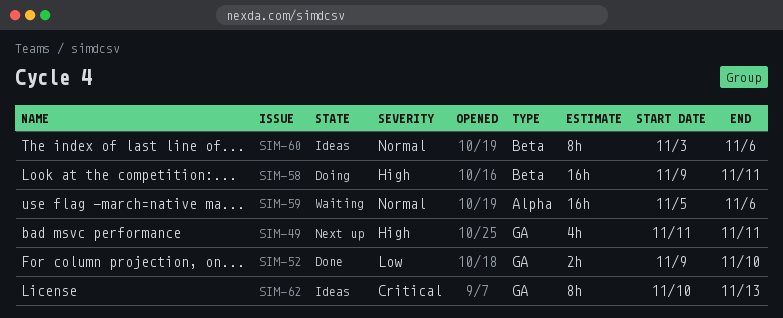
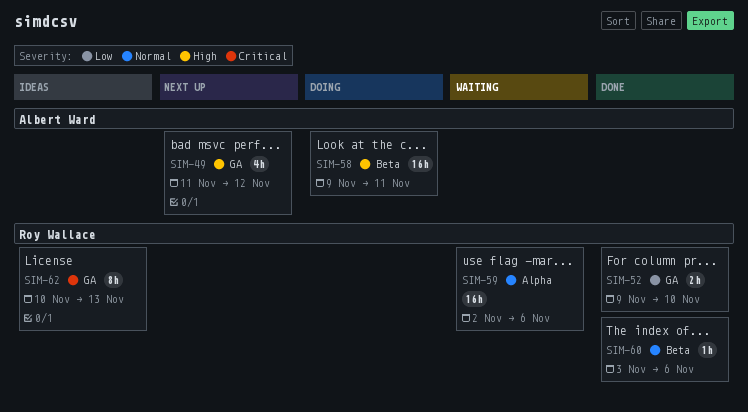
SIM-49, due: Nov 11 -> Nov 12
SIM-59, start: Nov 5 -> Nov 2
SIM-60, status: Ideas -> Done
SIM-60, estimate: 8h -> 1h

